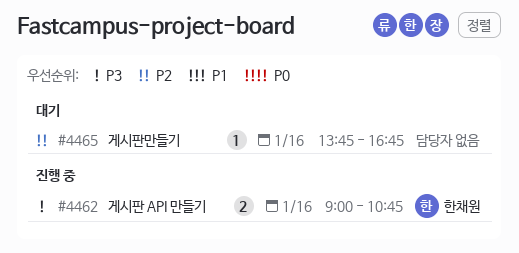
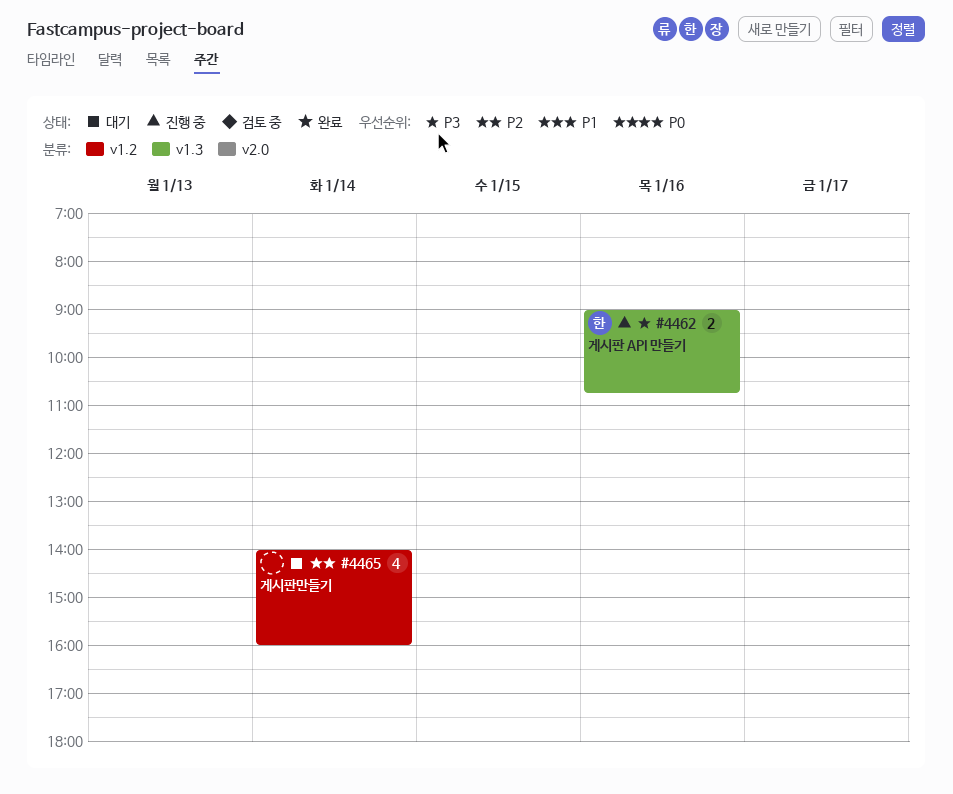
#4465, estimate: 1 -> 4
#4465, day: Jan 16 -> Jan 14
#4465, begins: 13:45 -> 14:00
#4465, ends: 16:45 -> 16:00

